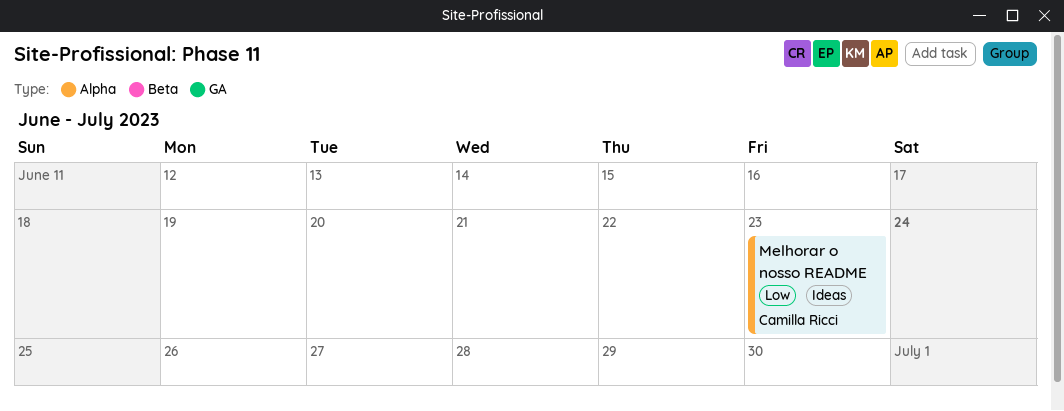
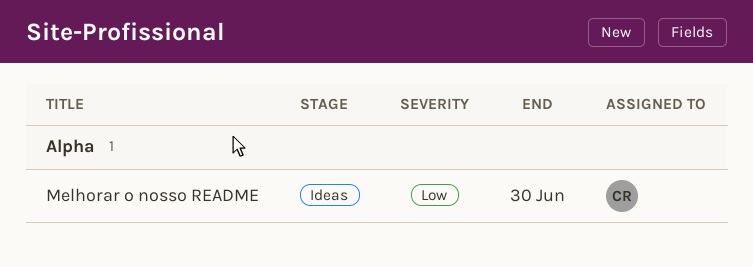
Melhorar o nosso README, due: Jun 23 -> Jun 30

